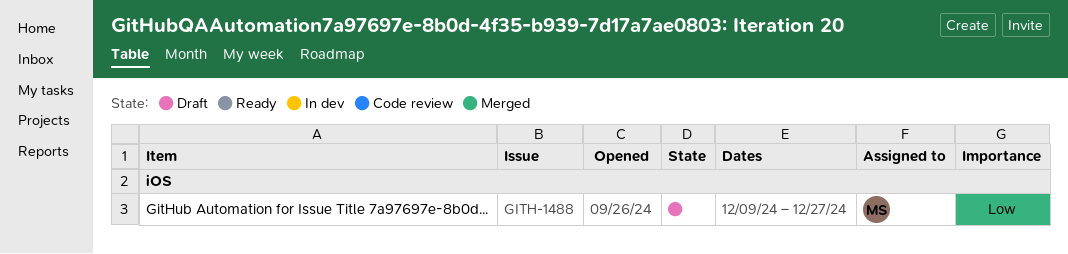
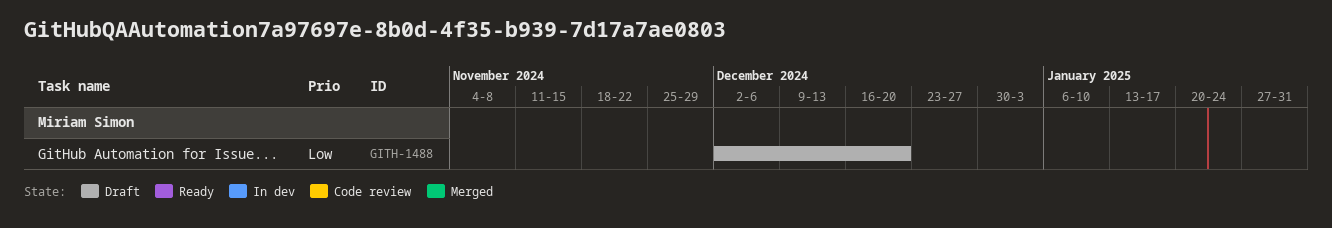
GITH-1488, start: Dec 9 -> Dec 2
GITH-1488, due: Dec 27 -> Dec 20

